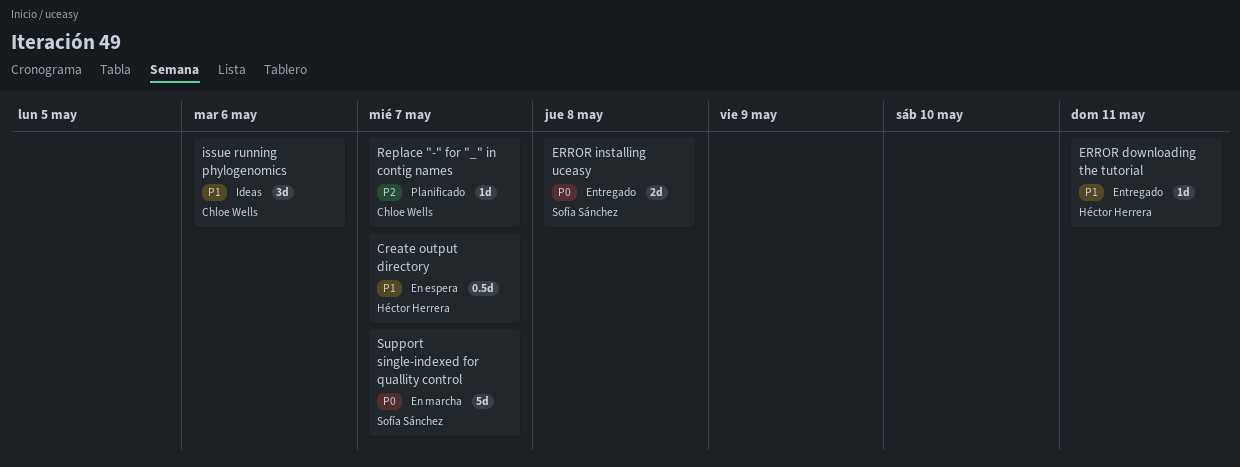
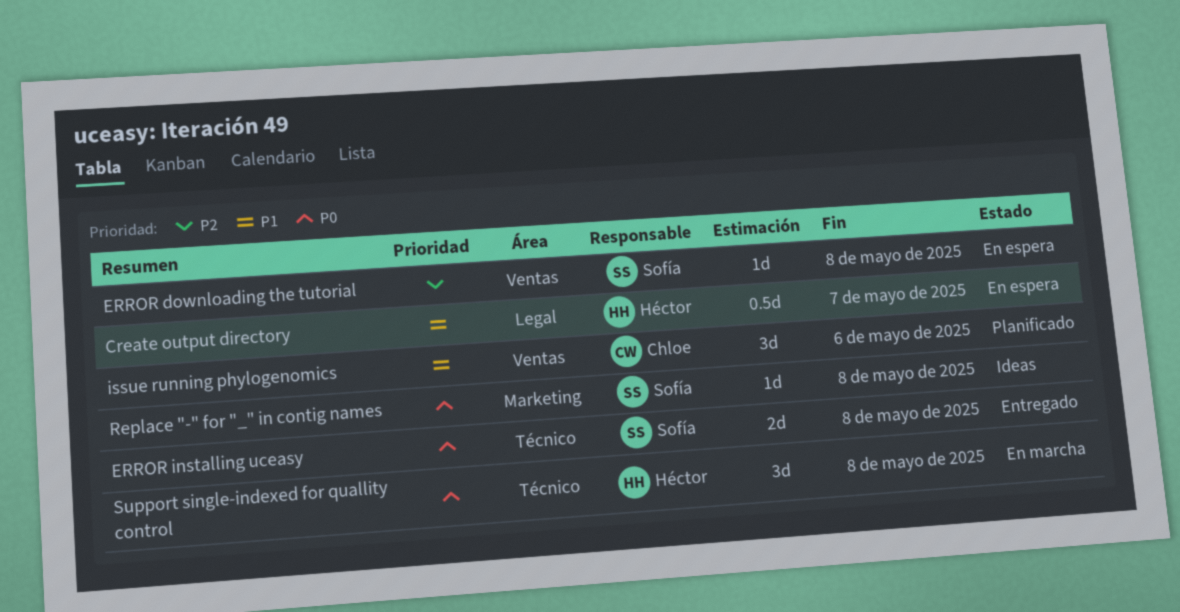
ERROR downloading the tutorial, status: Entregado -> En espera
ERROR downloading the tutorial, owner: Héctor Herrera -> Sofía Sánchez
ERROR downloading the tutorial, priority: P1 -> P2
ERROR downloading the tutorial, due: May 11 -> May 8
issue running phylogenomics, status: Ideas -> Planificado
Replace "-" for "_" in contig names, status: Planificado -> Ideas
Replace "-" for "_" in contig names, owner: Chloe Wells -> Sofía Sánchez
Replace "-" for "_" in contig names, priority: P2 -> P0
Replace "-" for "_" in contig names, due: May 7 -> May 8
Support single-indexed for quallity control, owner: Sofía Sánchez -> Héctor Herrera
Support single-indexed for quallity control, estimate: 5d -> 3d
Support single-indexed for quallity control, due: May 7 -> May 8

